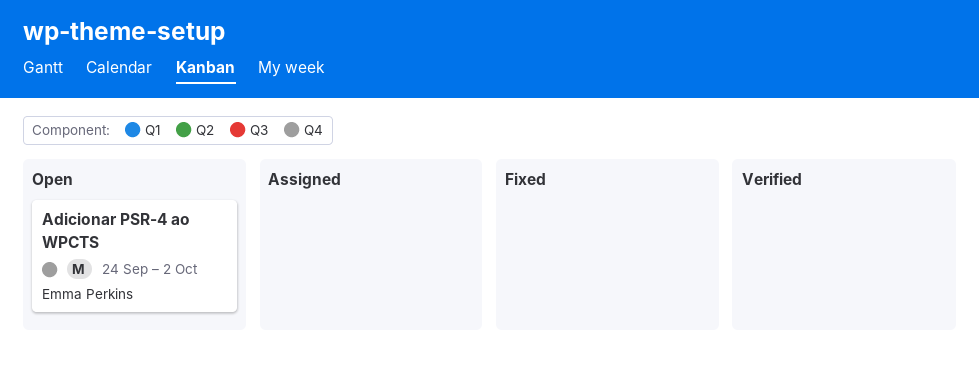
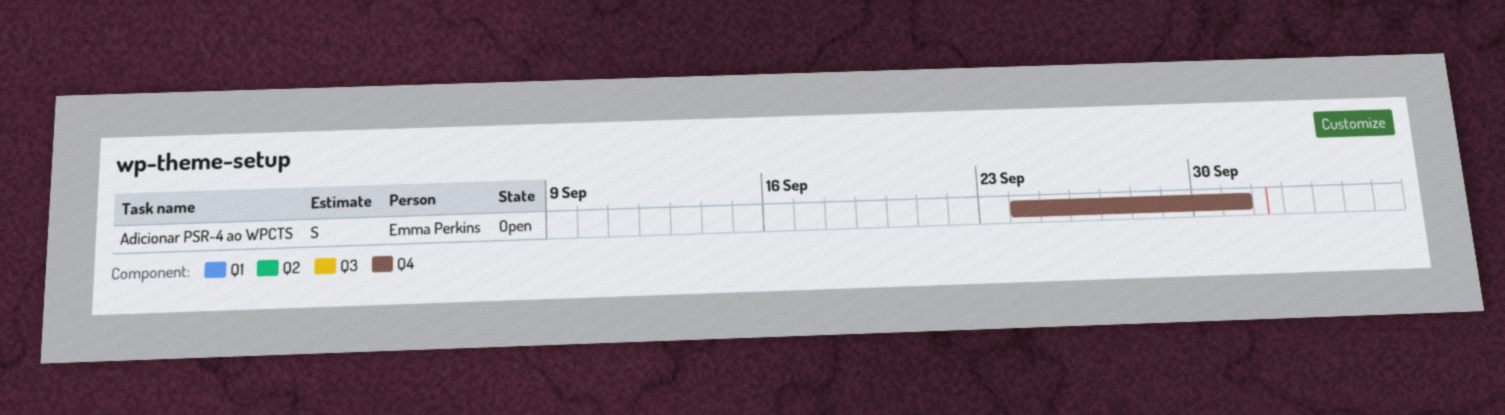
Adicionar PSR-4 ao WPCTS, estimate: M -> S
Adicionar PSR-4 ao WPCTS, due: Oct 2 -> Oct 1

